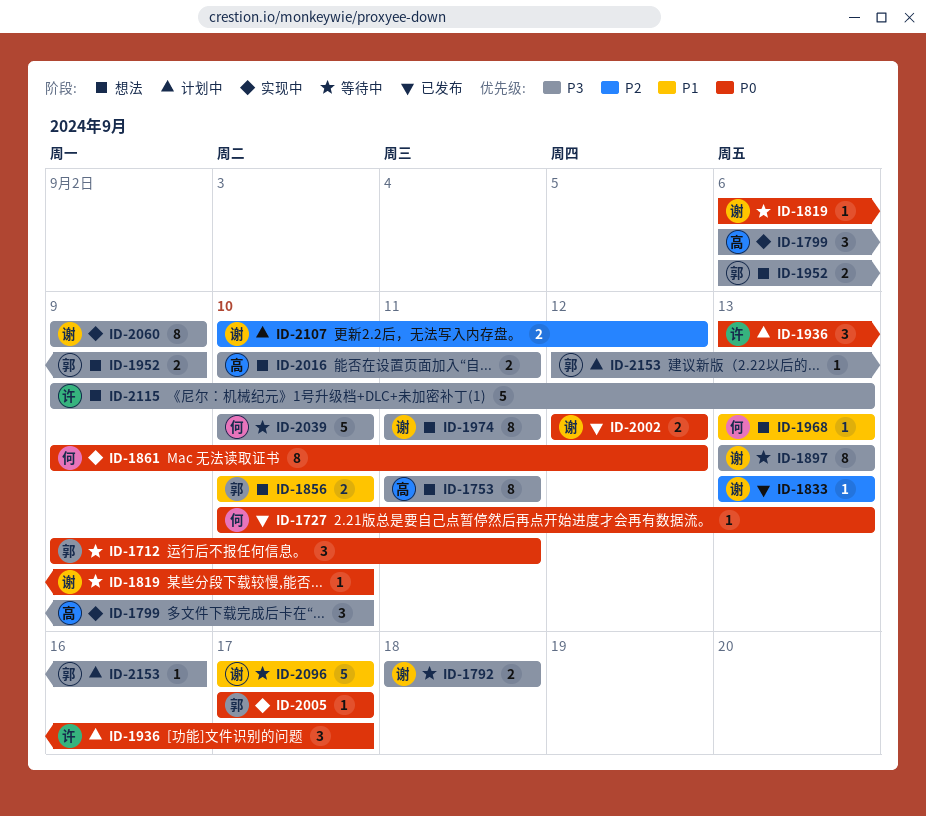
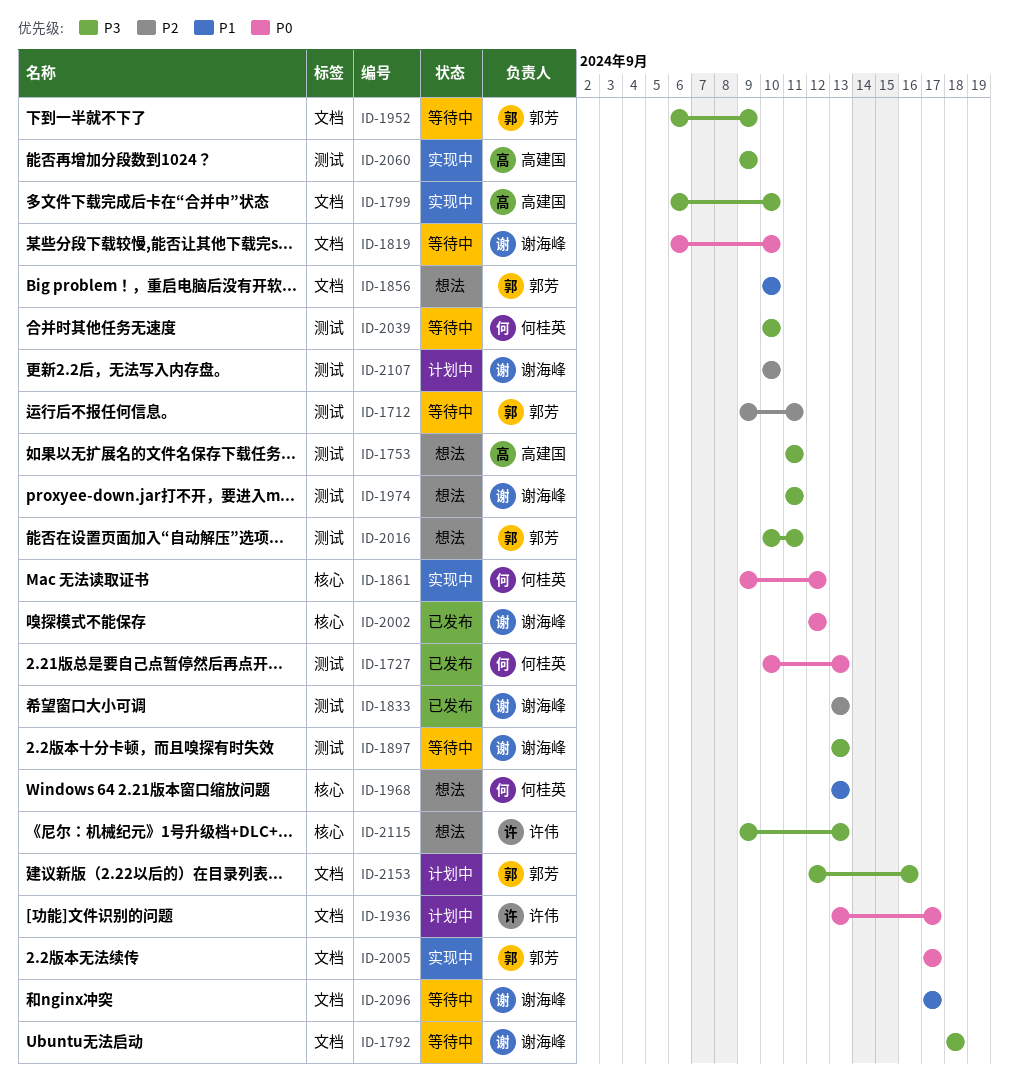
ID-1712, priority: P0 -> P2
ID-1952, status: 想法 -> 等待中
ID-2016, owner: 高建国 -> 郭芳
ID-2060, owner: 谢海峰 -> 高建国
ID-2107, due: Sep 12 -> Sep 10

